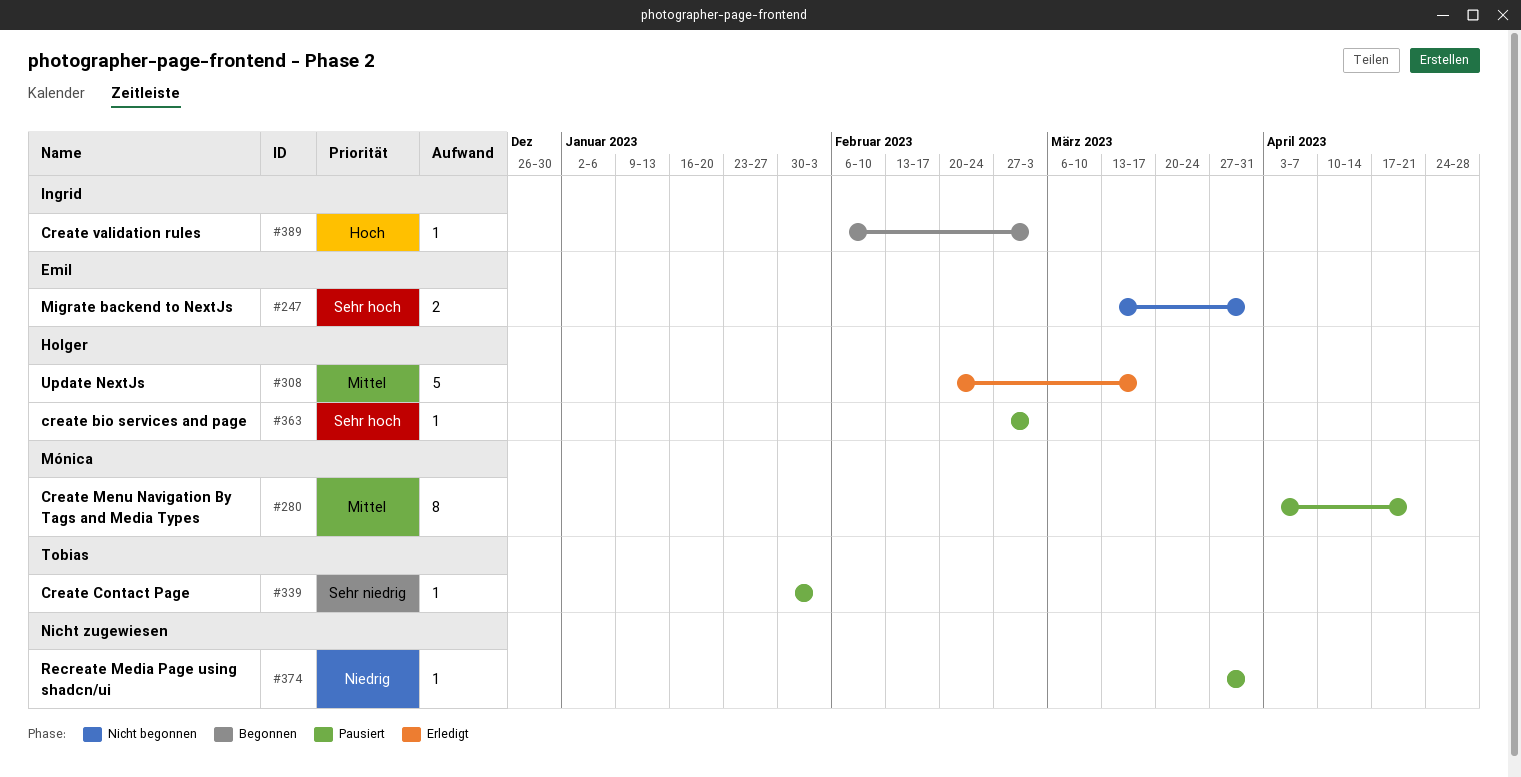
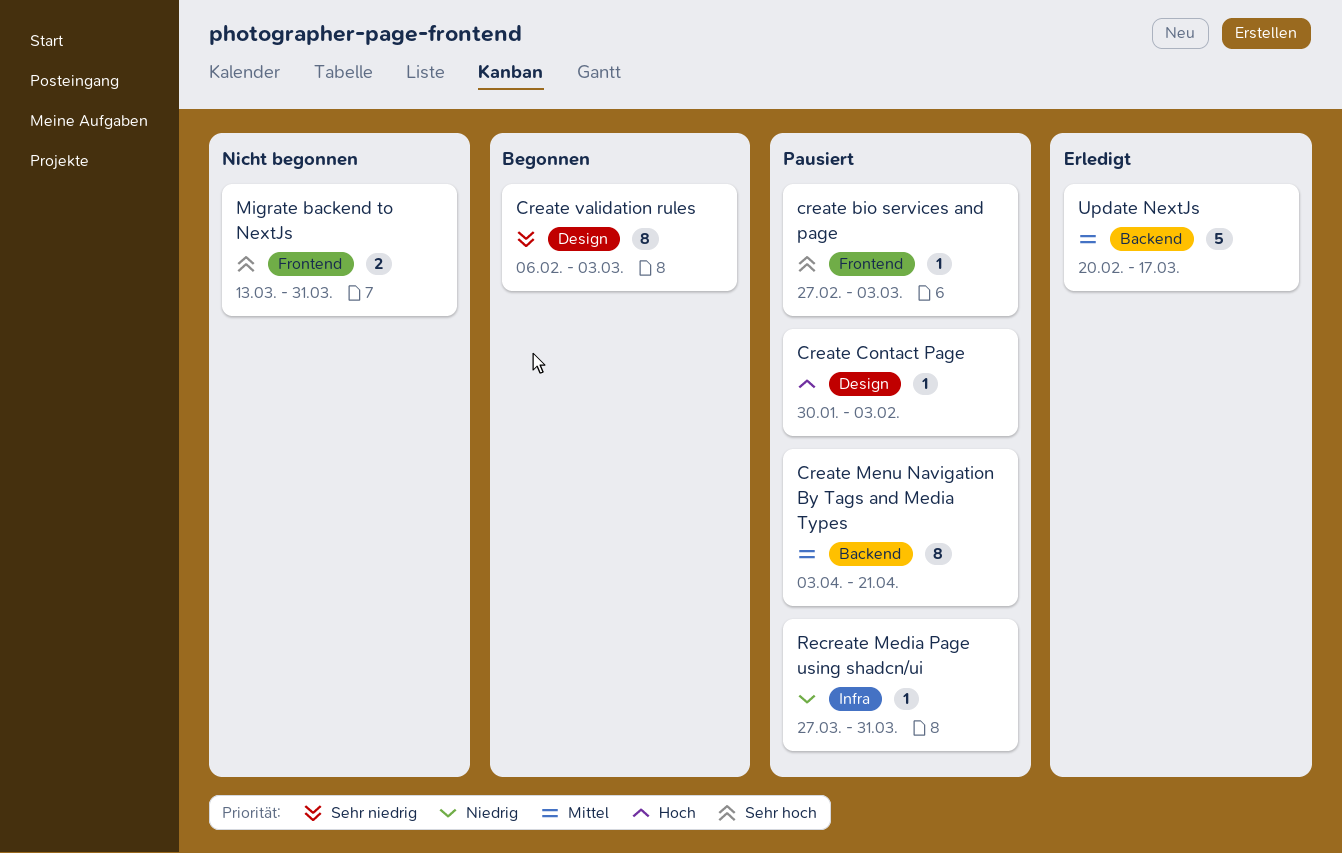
Create Contact Page, priority: Sehr niedrig -> Hoch
Create validation rules, priority: Hoch -> Sehr niedrig
Create validation rules, estimate: 1 -> 8

